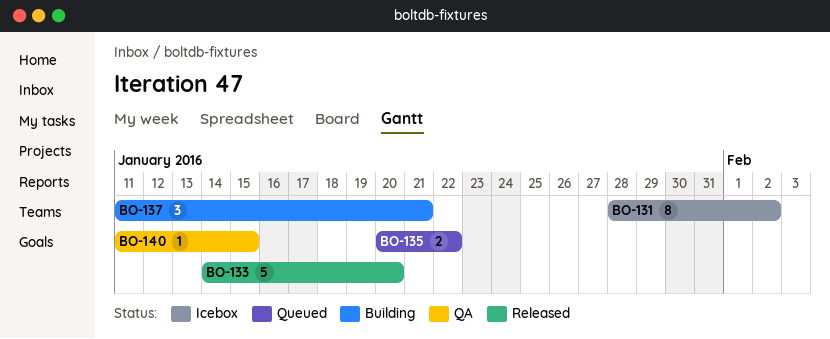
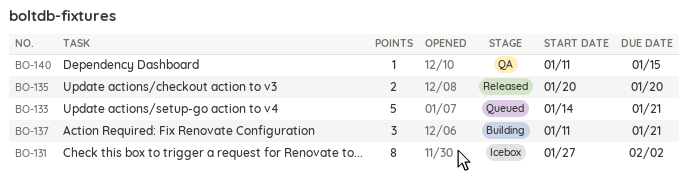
BO-131, start: Jan 28 -> Jan 27
BO-133, status: Released -> Queued
BO-133, due: Jan 20 -> Jan 21
BO-135, status: Queued -> Released
BO-135, due: Jan 22 -> Jan 20

